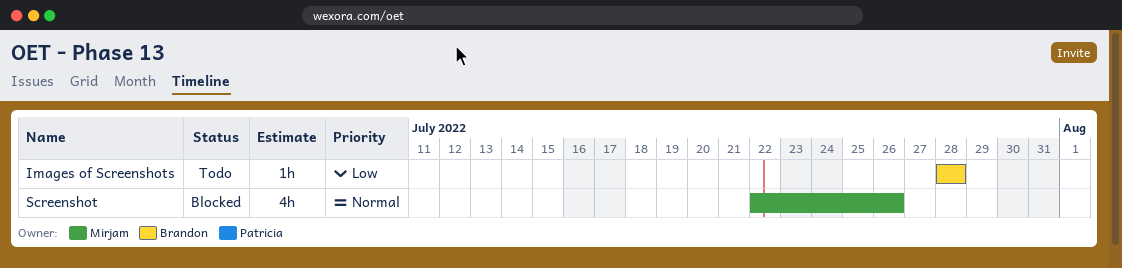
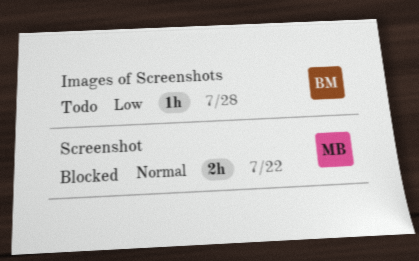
Screenshot, estimate: 4h -> 2h
Screenshot, due: Jul 26 -> Jul 22

